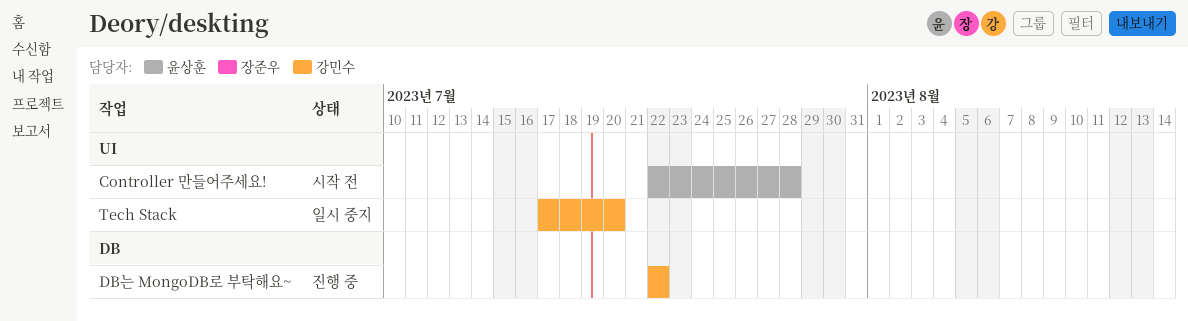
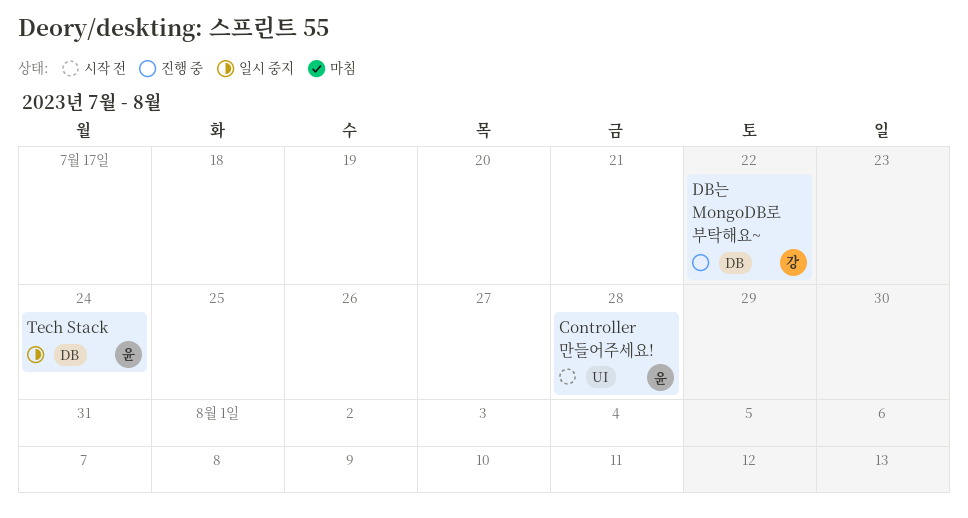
Tech Stack, owner: 강민수 -> 윤상훈
Tech Stack, label: UI -> DB
Tech Stack, due: Jul 20 -> Jul 24

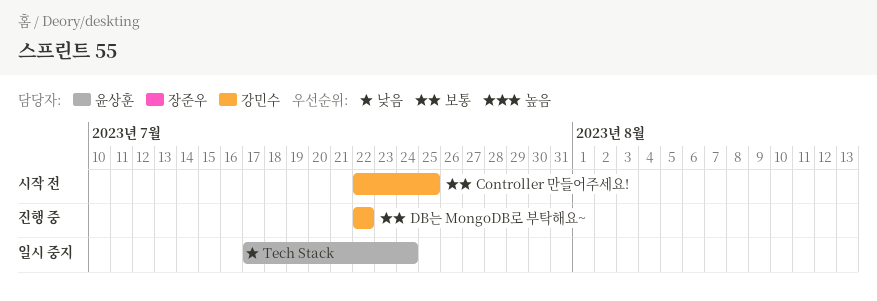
Controller 만들어주세요!, owner: 윤상훈 -> 강민수
Controller 만들어주세요!, due: Jul 28 -> Jul 25

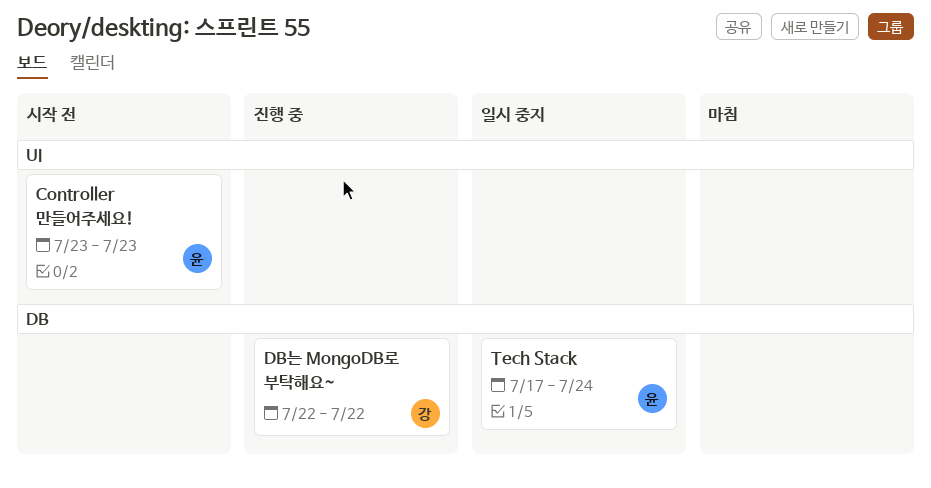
Controller 만들어주세요!, owner: 강민수 -> 윤상훈
Controller 만들어주세요!, start: Jul 22 -> Jul 23
Controller 만들어주세요!, due: Jul 25 -> Jul 23

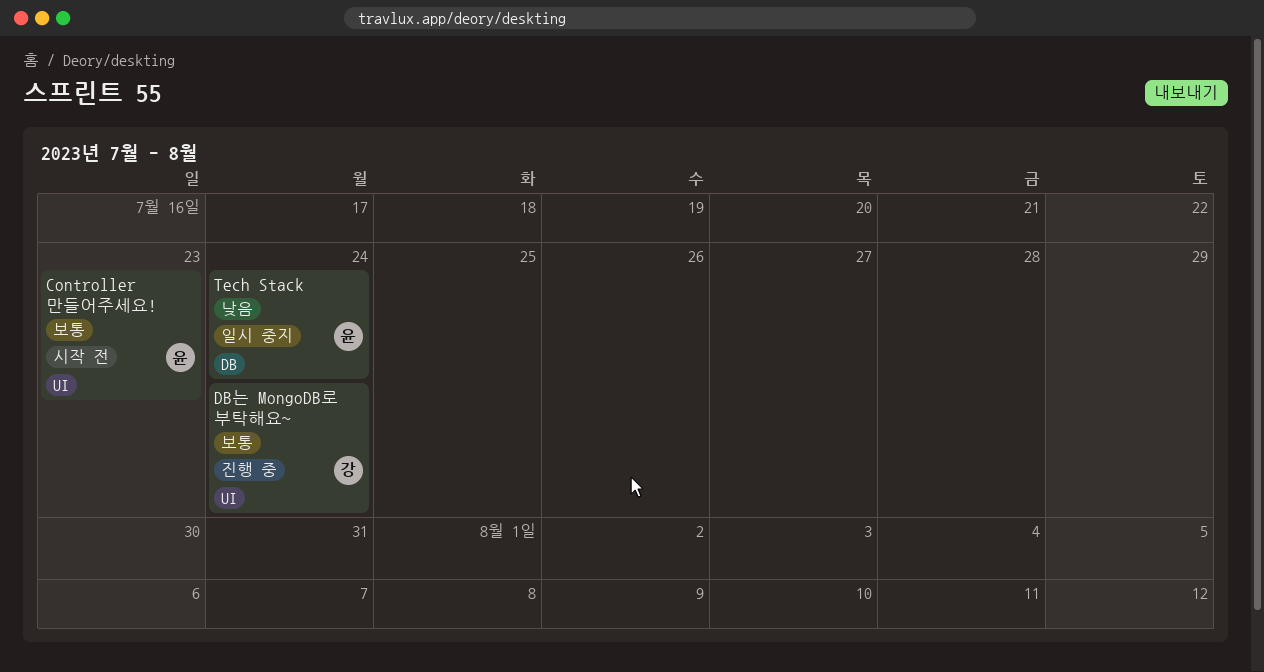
DB는 MongoDB로 부탁해요~, label: DB -> UI
DB는 MongoDB로 부탁해요~, due: Jul 22 -> Jul 24

